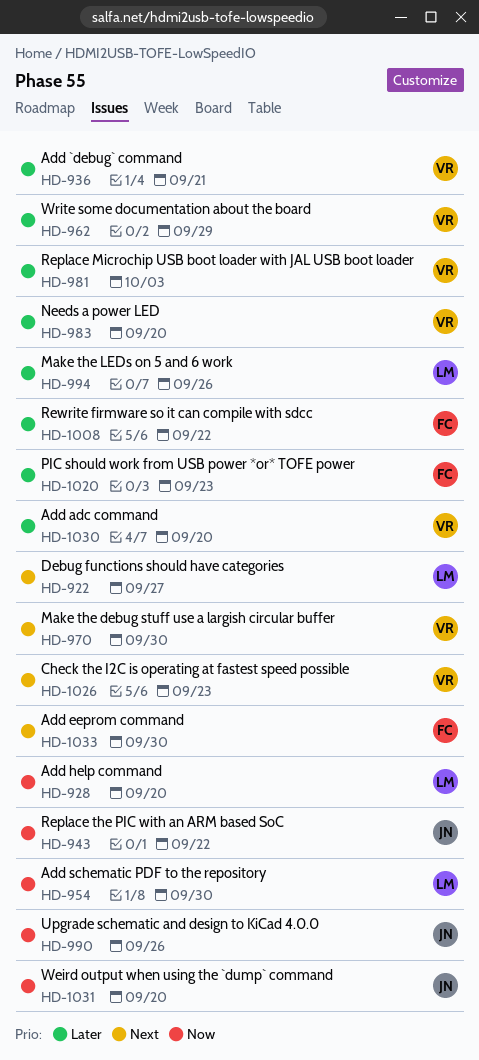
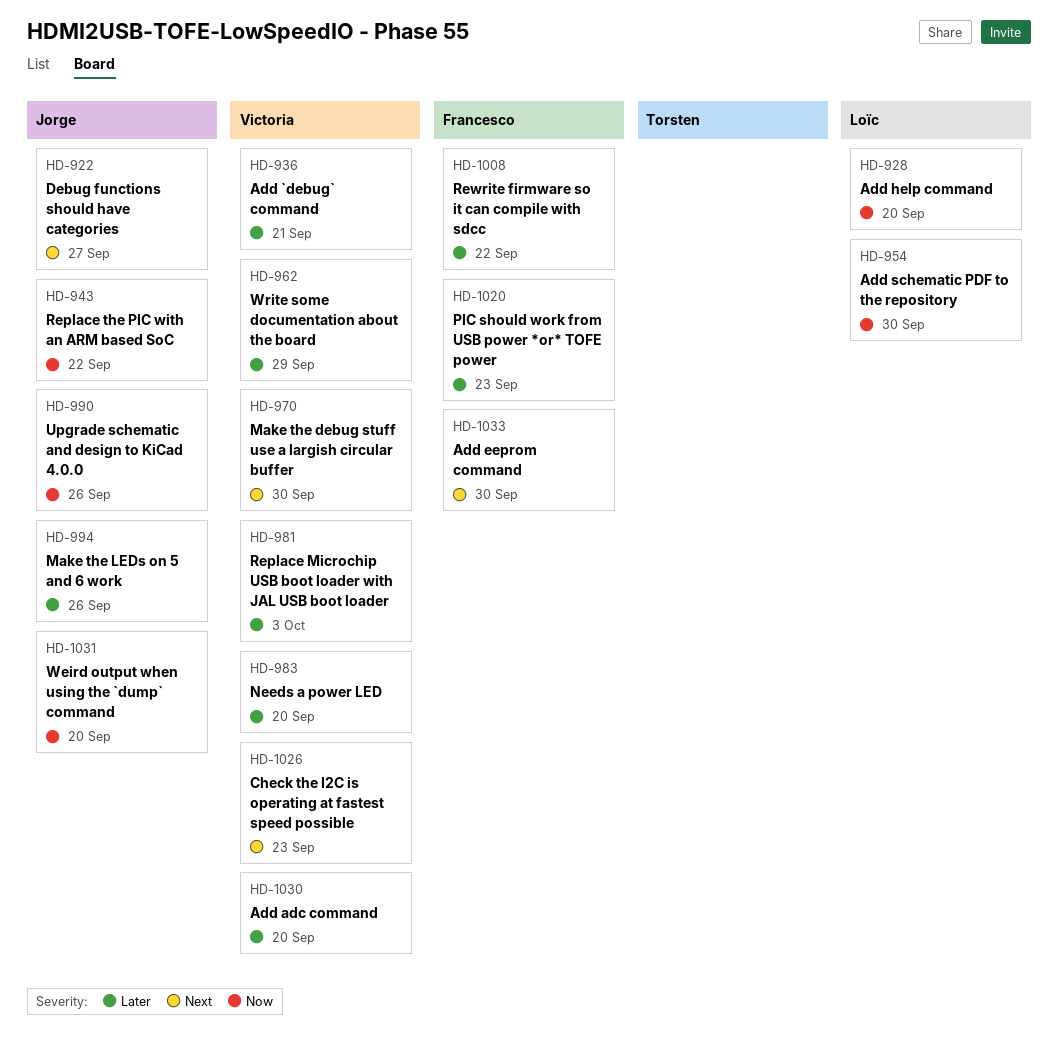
HD-922, owner: Loïc -> Jorge
HD-994, owner: Loïc -> Jorge

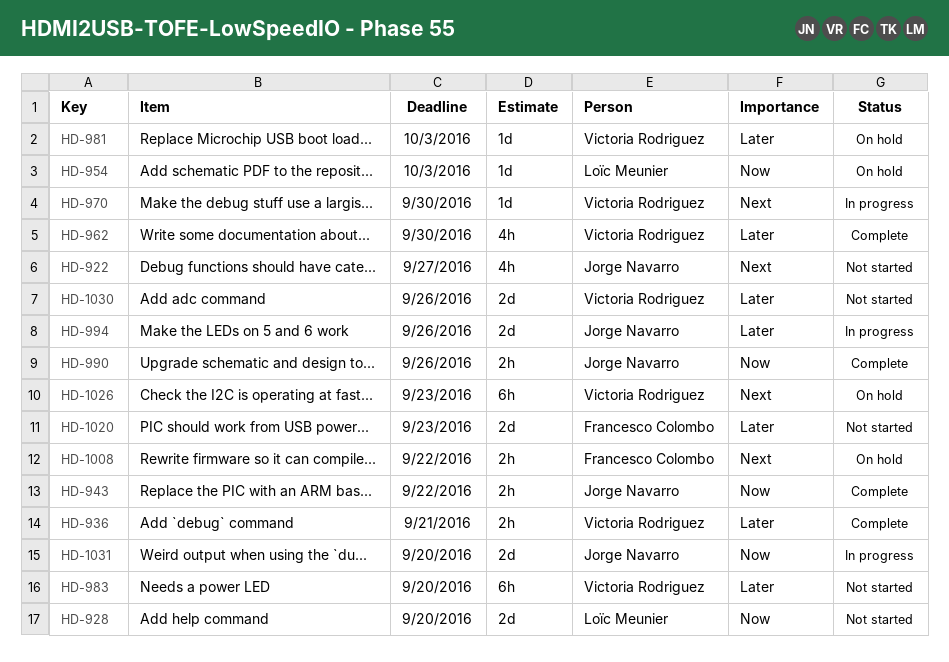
HD-954, due: Sep 30 -> Oct 3
HD-962, due: Sep 29 -> Sep 30
HD-1008, priority: Later -> Next
HD-1030, due: Sep 20 -> Sep 26
HD-1033: present -> none

